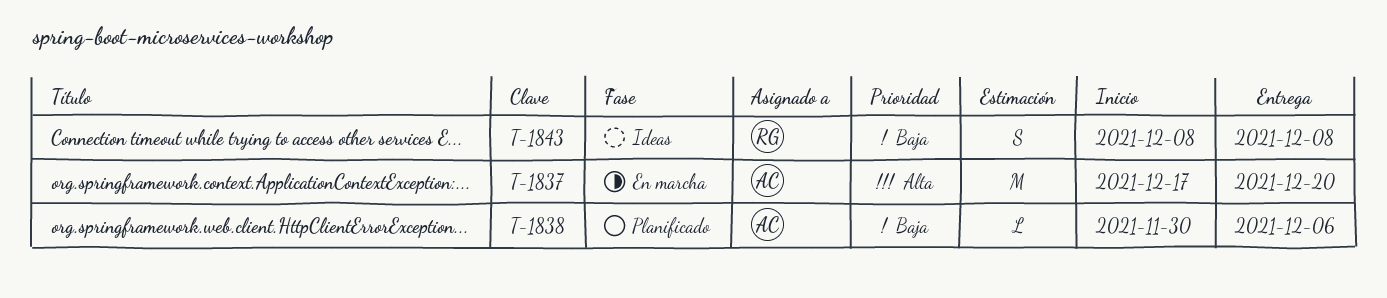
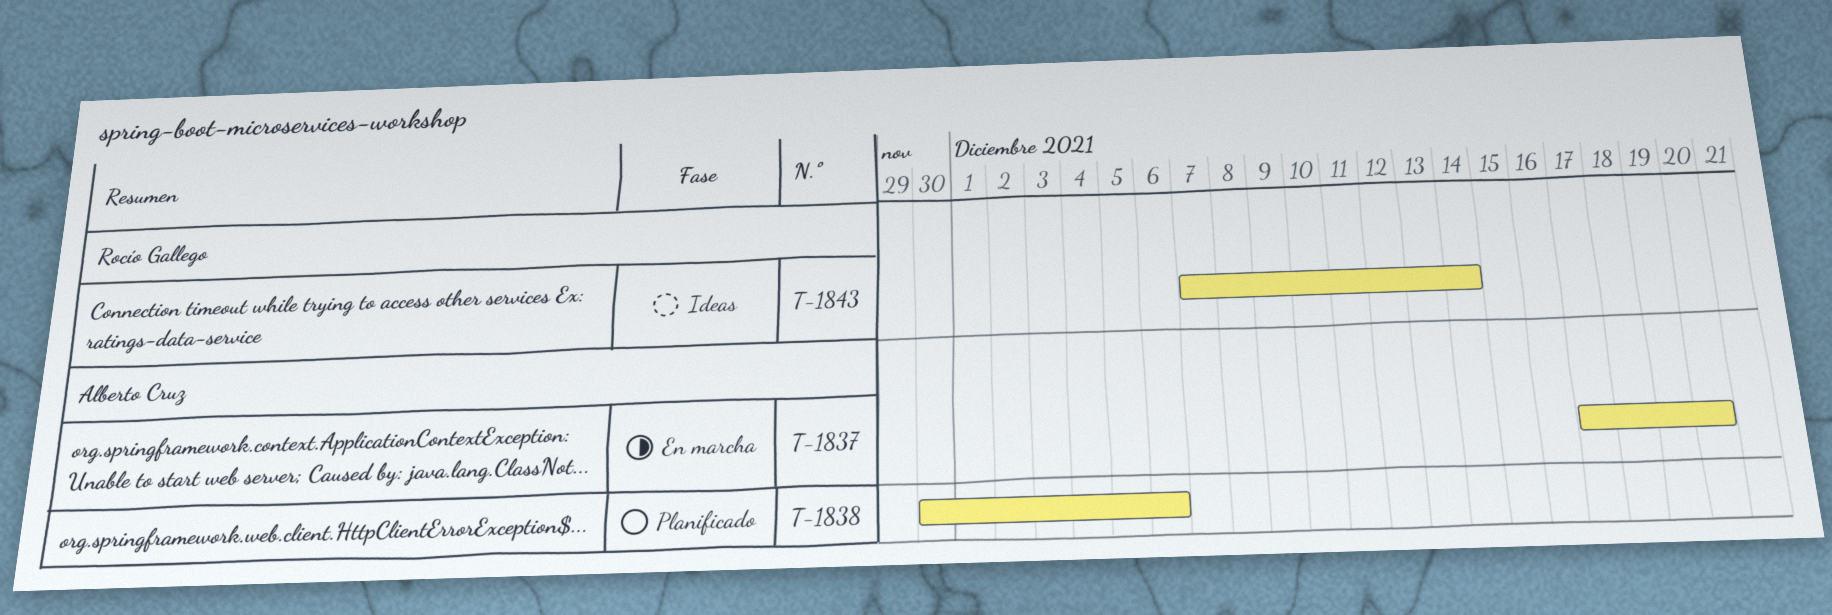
T-1843, start: Dec 8 -> Dec 7
T-1843, due: Dec 8 -> Dec 14

